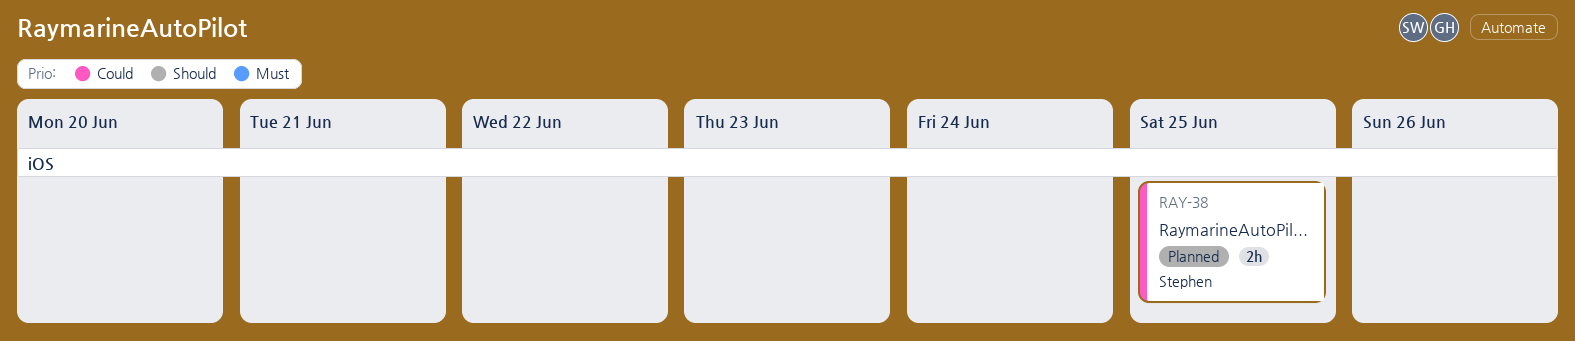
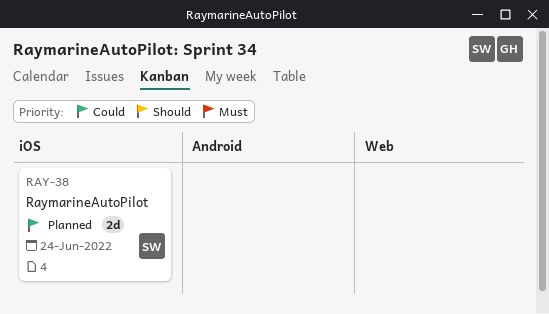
RAY-38, estimate: 2h -> 2d
RAY-38, due: Jun 25 -> Jun 24

